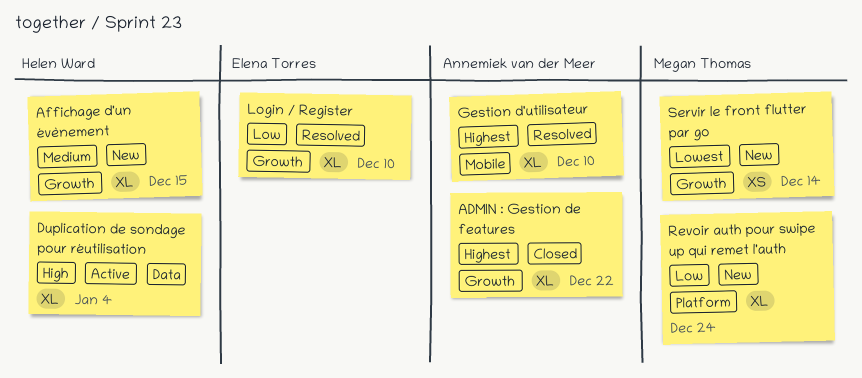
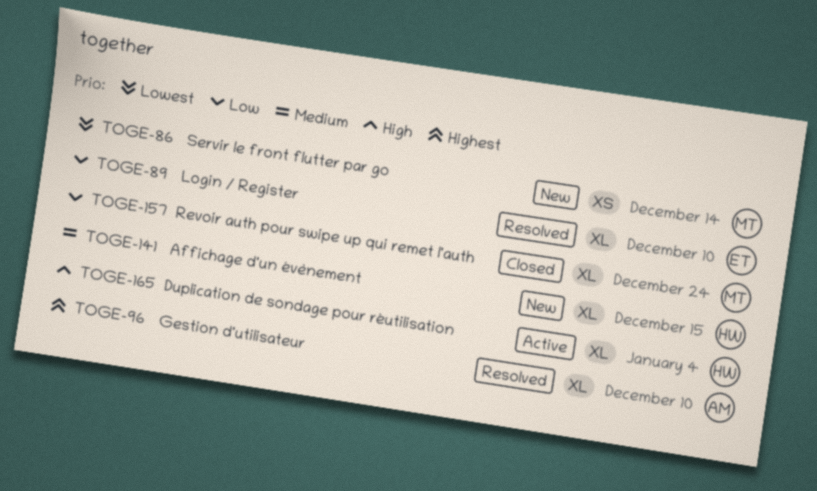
ADMIN : Gestion de features: present -> none
Revoir auth pour swipe up qui remet l'auth, status: New -> Closed

